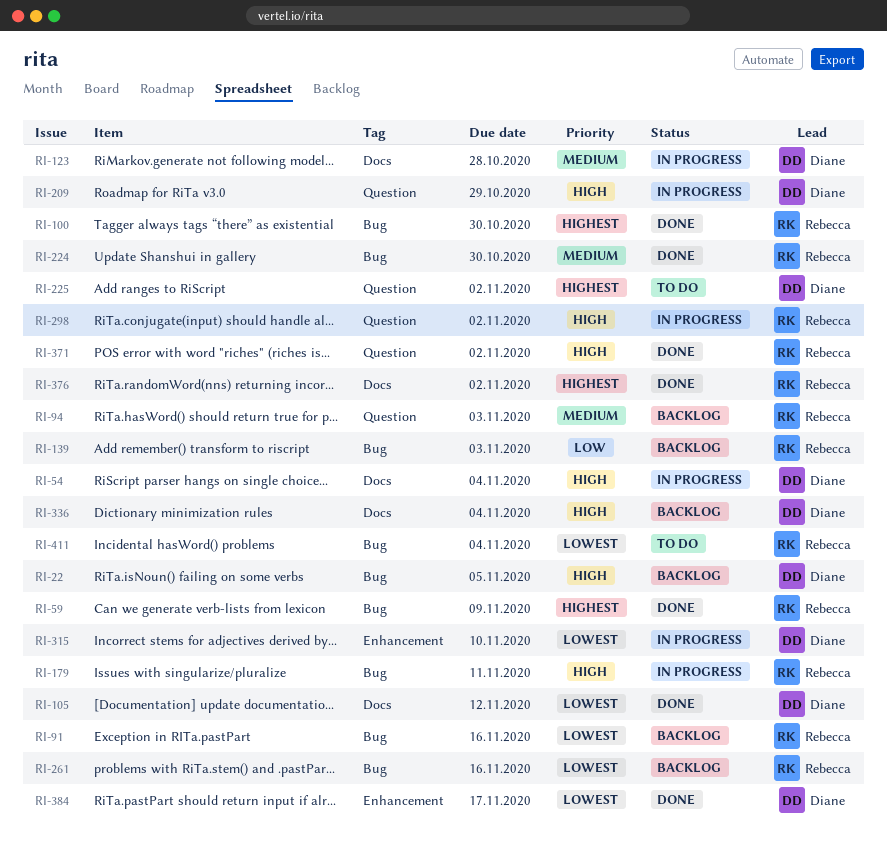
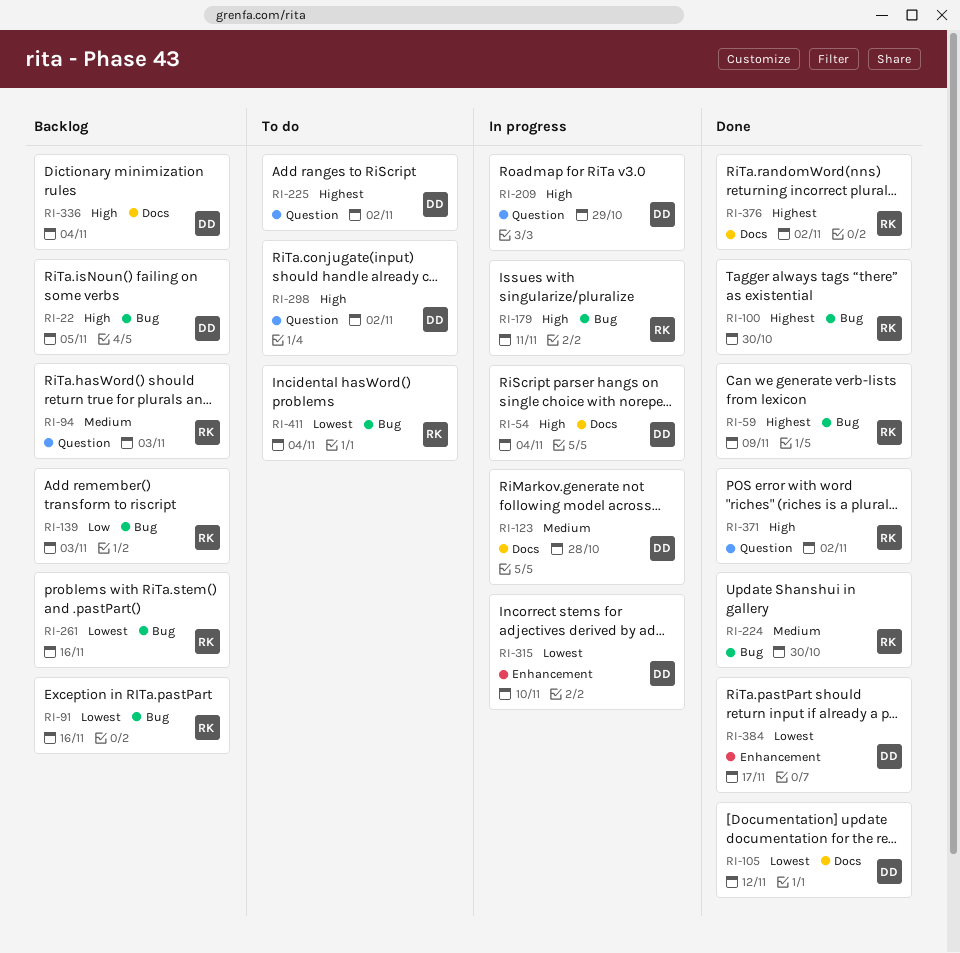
RI-298, status: In progress -> To do
RI-298, owner: Rebecca -> Diane

